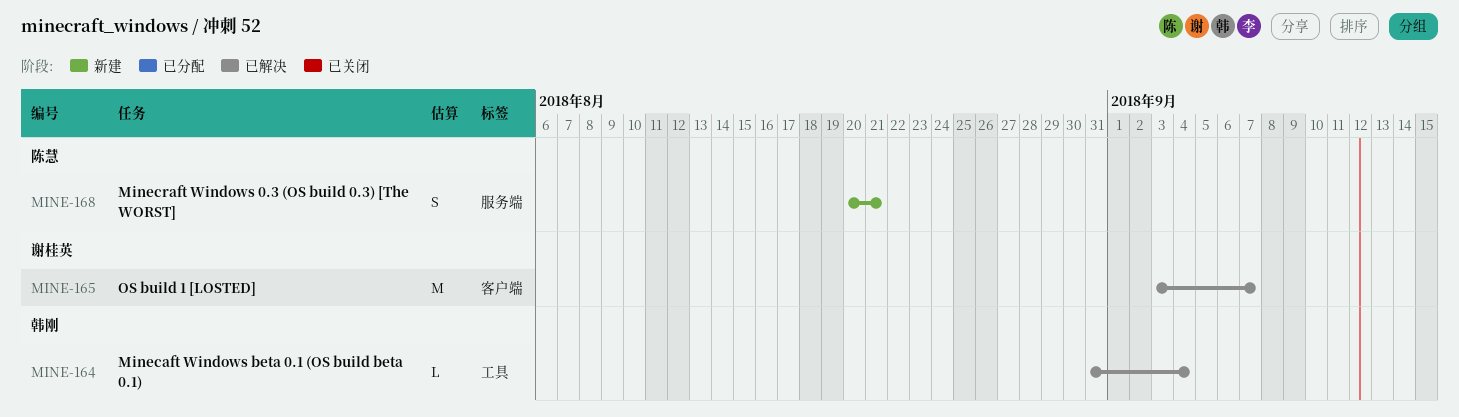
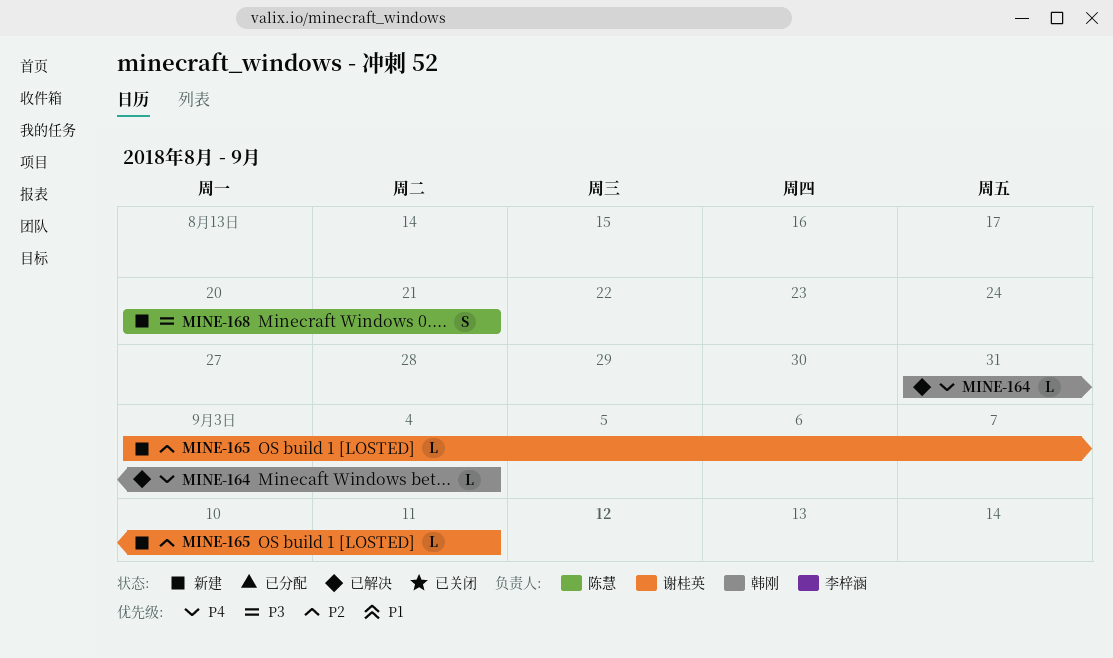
MINE-165, status: 已解决 -> 新建
MINE-165, estimate: M -> L
MINE-165, due: Sep 7 -> Sep 11

